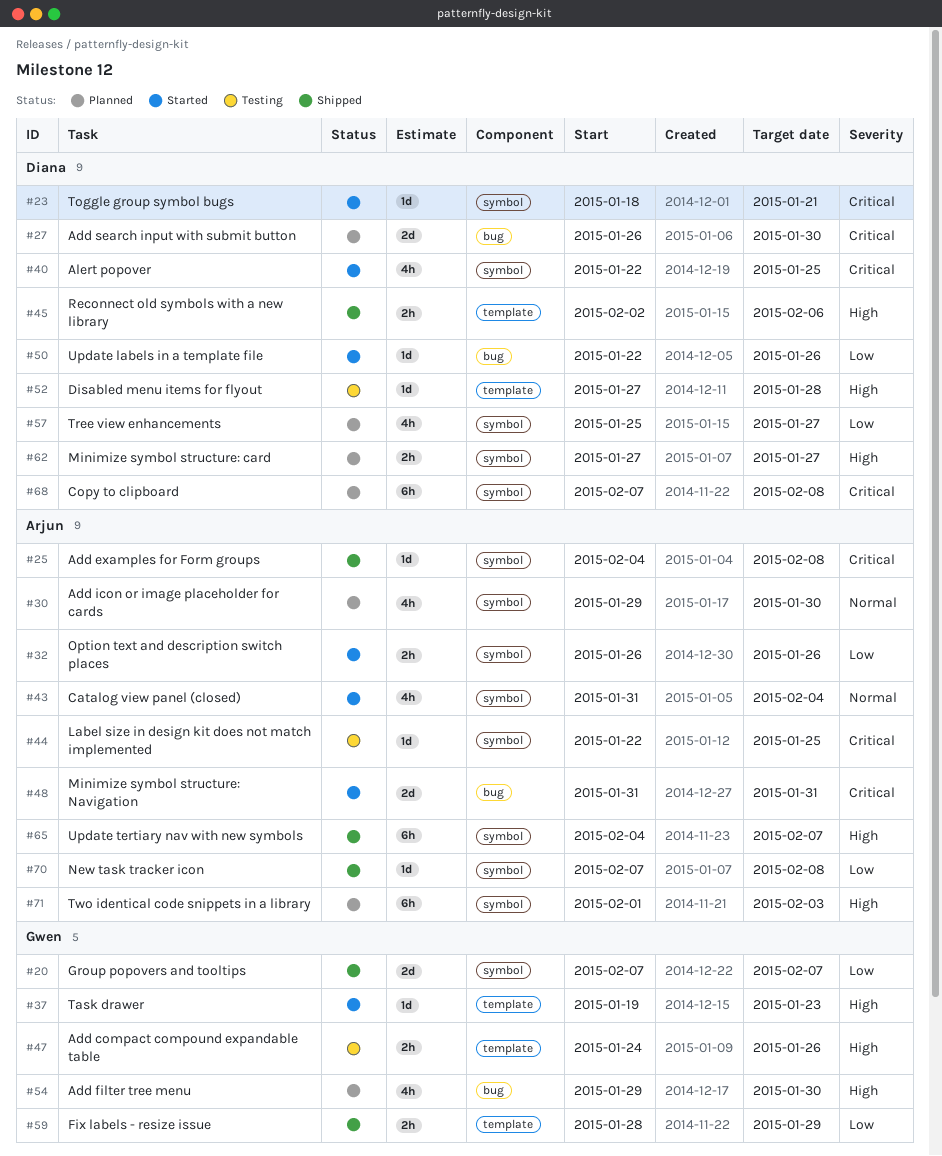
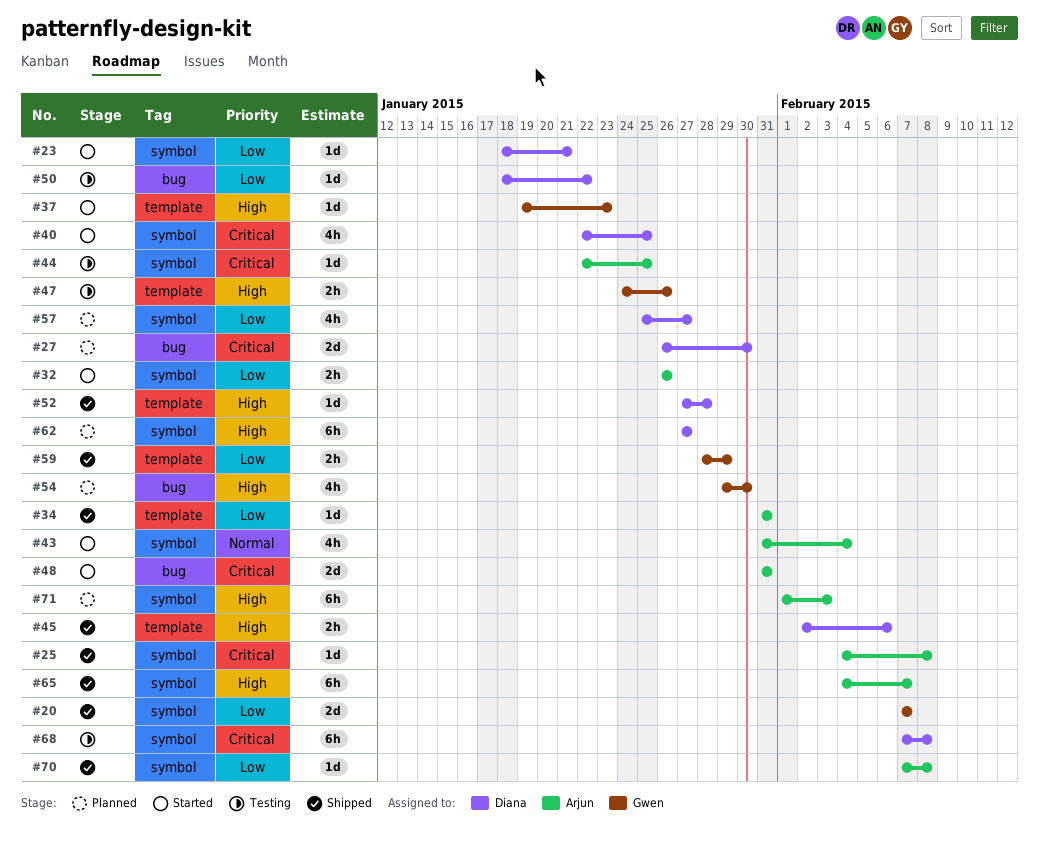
#23, priority: Critical -> Low
#30: present -> none
#34: none -> present
#50, status: Started -> Testing
#50, start: Jan 22 -> Jan 18
#50, due: Jan 26 -> Jan 22
#52, status: Testing -> Shipped
#62, estimate: 2h -> 6h
#68, status: Planned -> Testing

